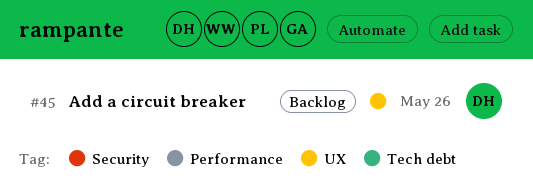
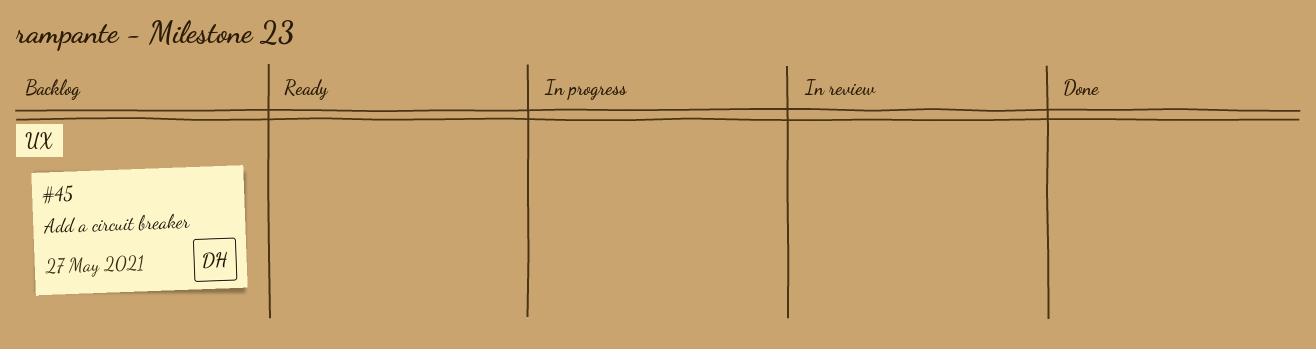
#45, due: May 26 -> May 27

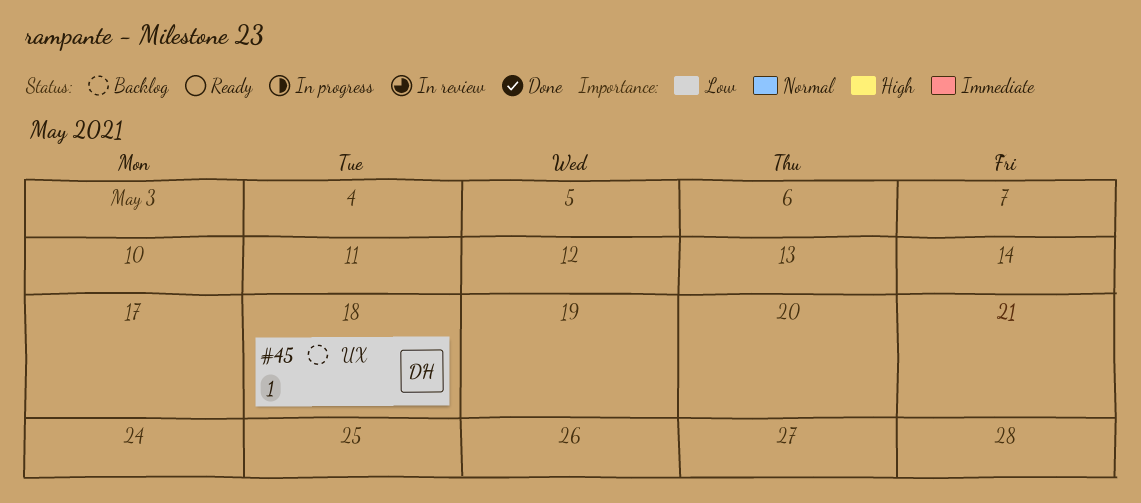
#45, due: May 27 -> May 18

